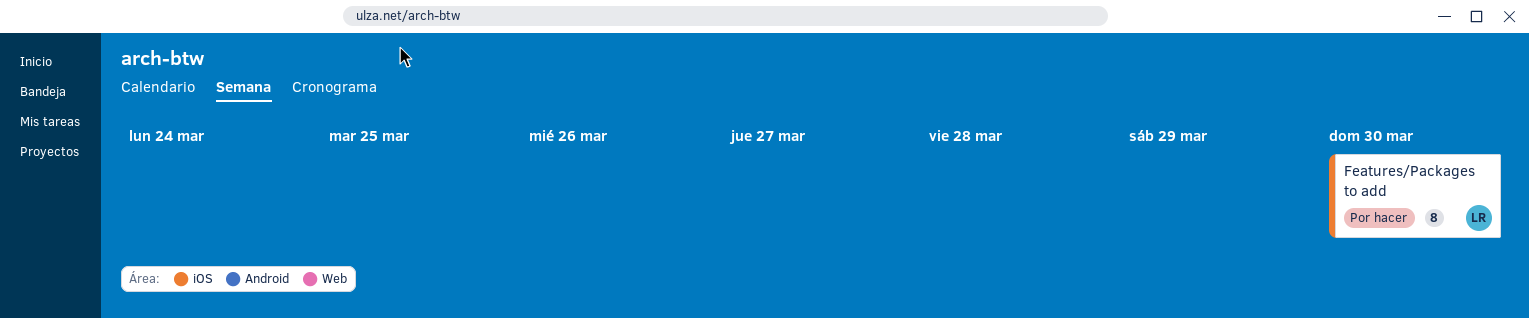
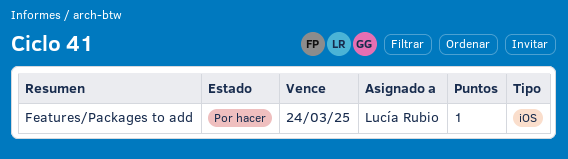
Features/Packages to add, estimate: 8 -> 1
Features/Packages to add, due: Mar 30 -> Mar 24

